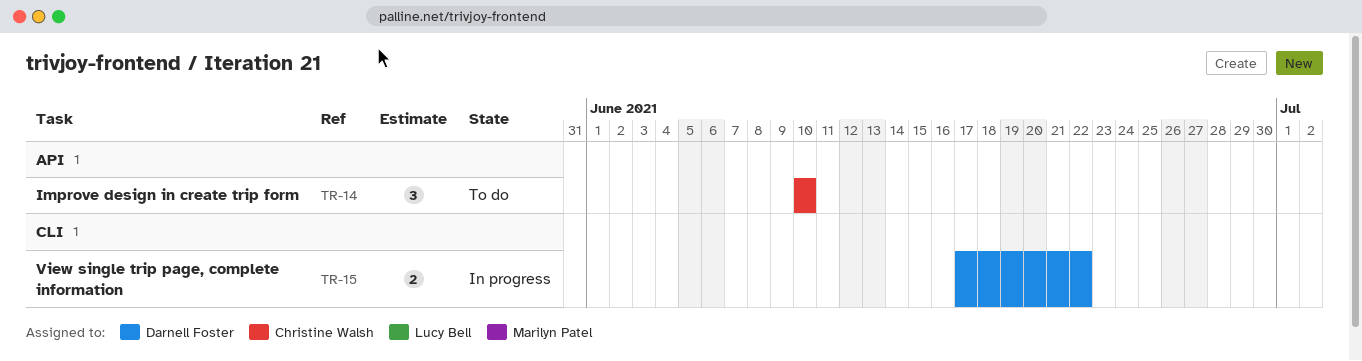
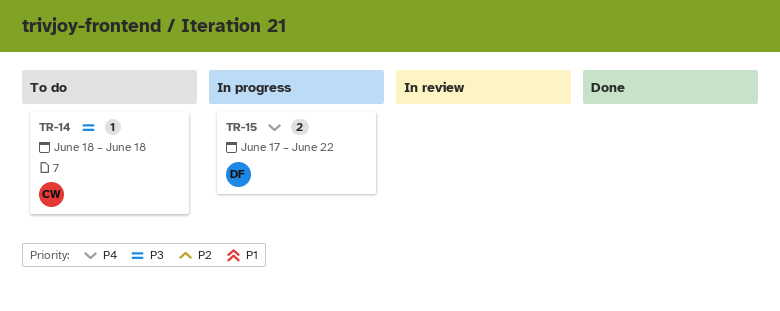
TR-14, estimate: 3 -> 1
TR-14, start: Jun 10 -> Jun 18
TR-14, due: Jun 10 -> Jun 18

